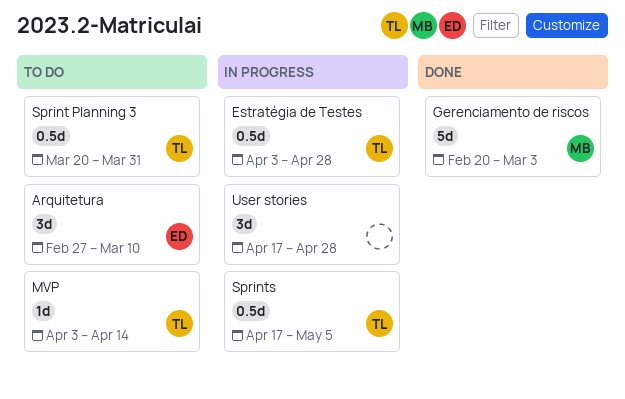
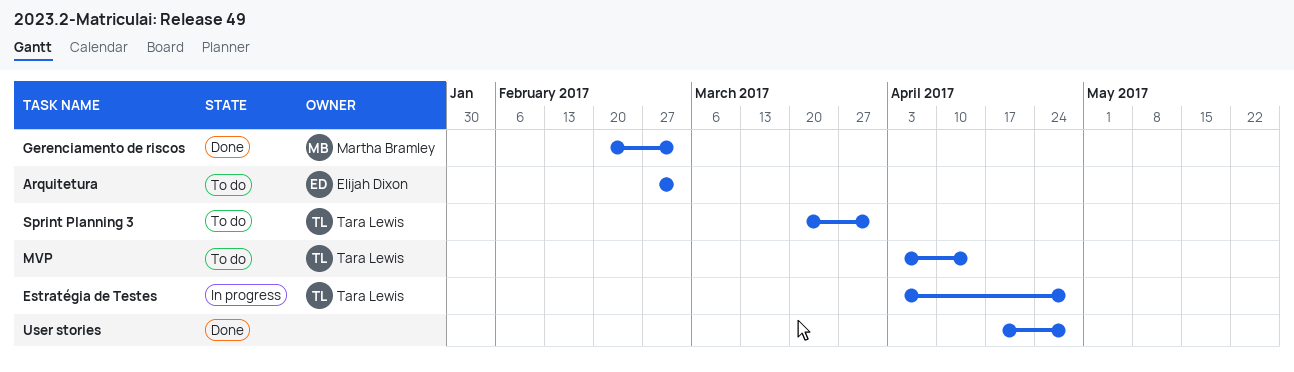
Arquitetura, due: Mar 10 -> Mar 3
Sprints: present -> none
User stories, status: In progress -> Done

